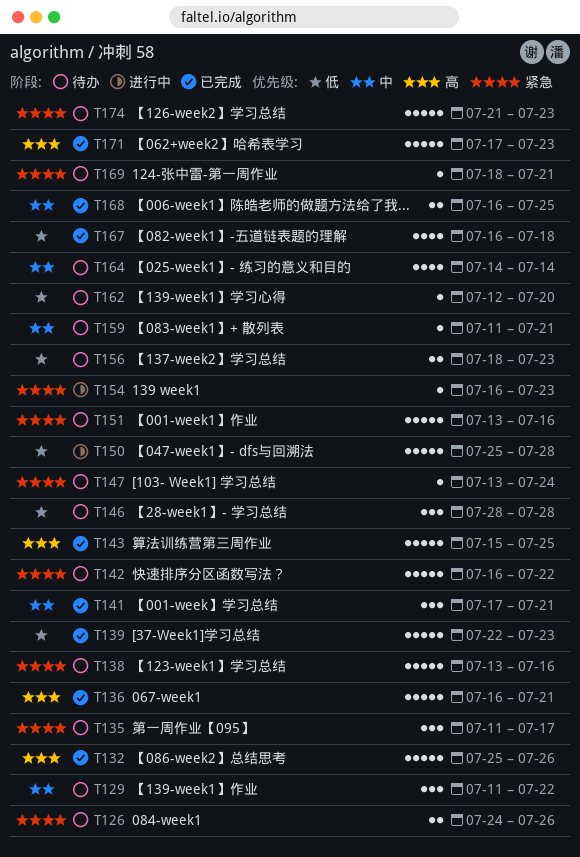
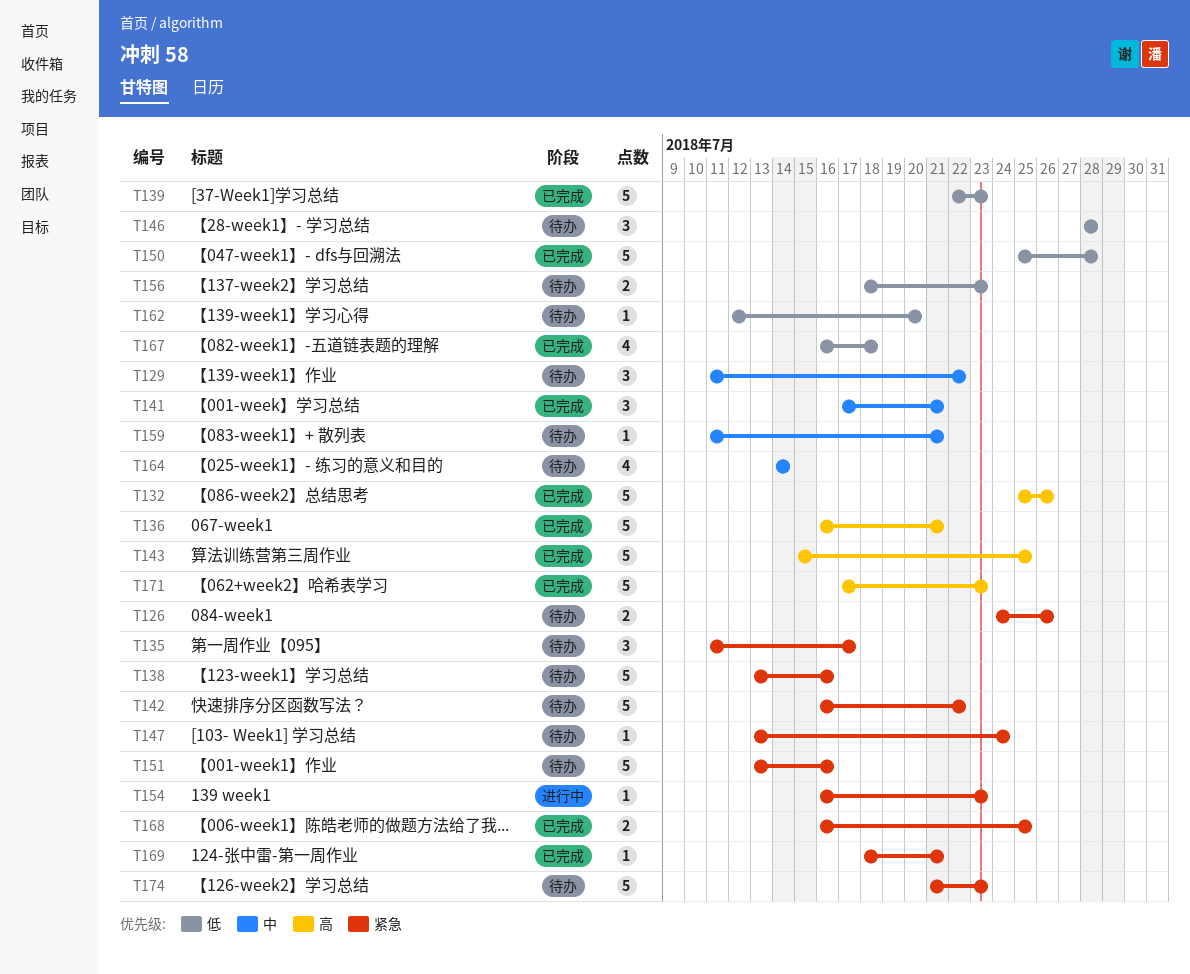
T150, status: 进行中 -> 已完成
T168, priority: 中 -> 紧急
T169, status: 待办 -> 已完成

